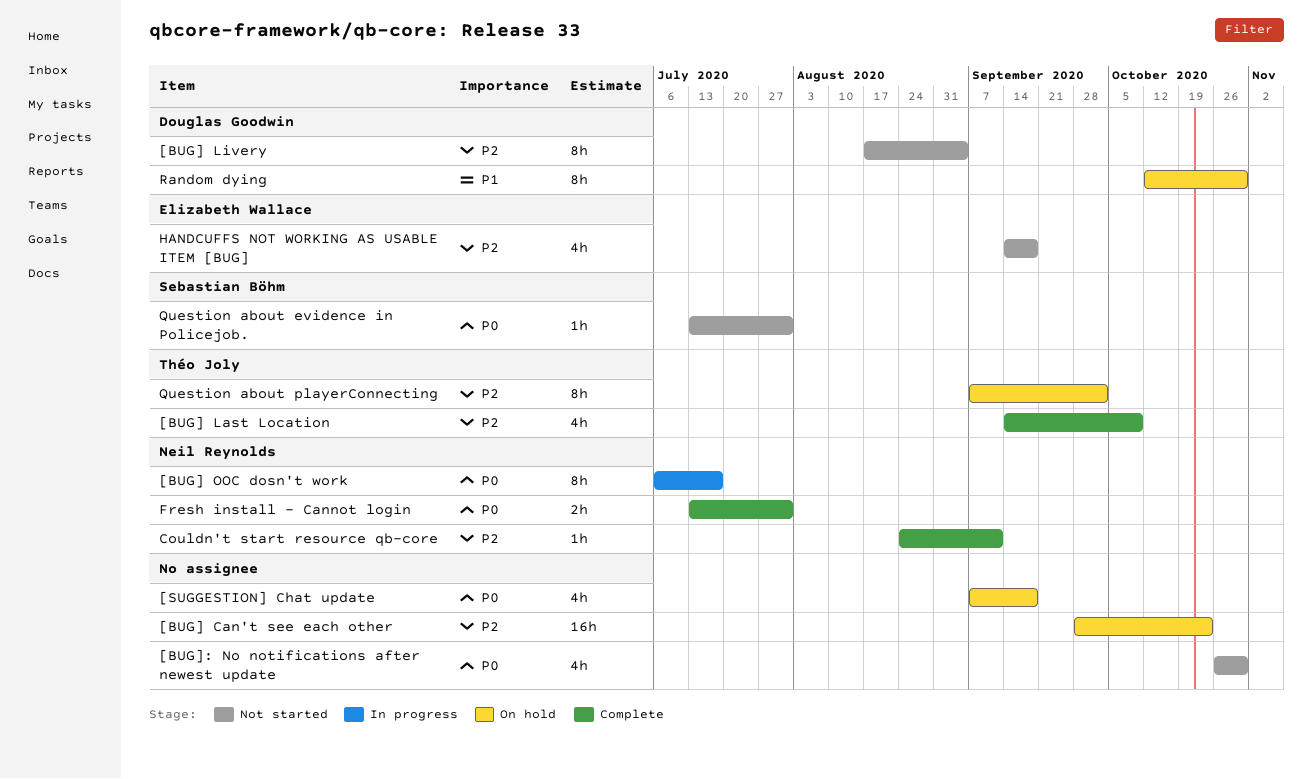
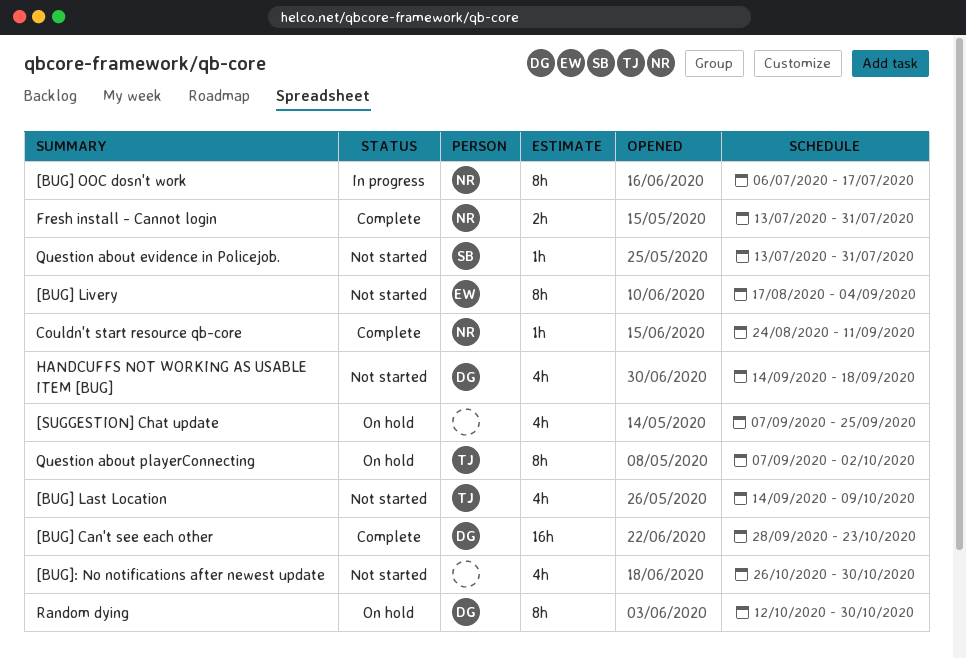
[BUG] Can't see each other, status: On hold -> Complete
[BUG] Can't see each other, owner: none -> Douglas Goodwin
[BUG] Last Location, status: Complete -> Not started
[BUG] Livery, owner: Douglas Goodwin -> Elizabeth Wallace
[SUGGESTION] Chat update, due: Sep 18 -> Sep 25
HANDCUFFS NOT WORKING AS USABLE ITEM [BUG], owner: Elizabeth Wallace -> Douglas Goodwin

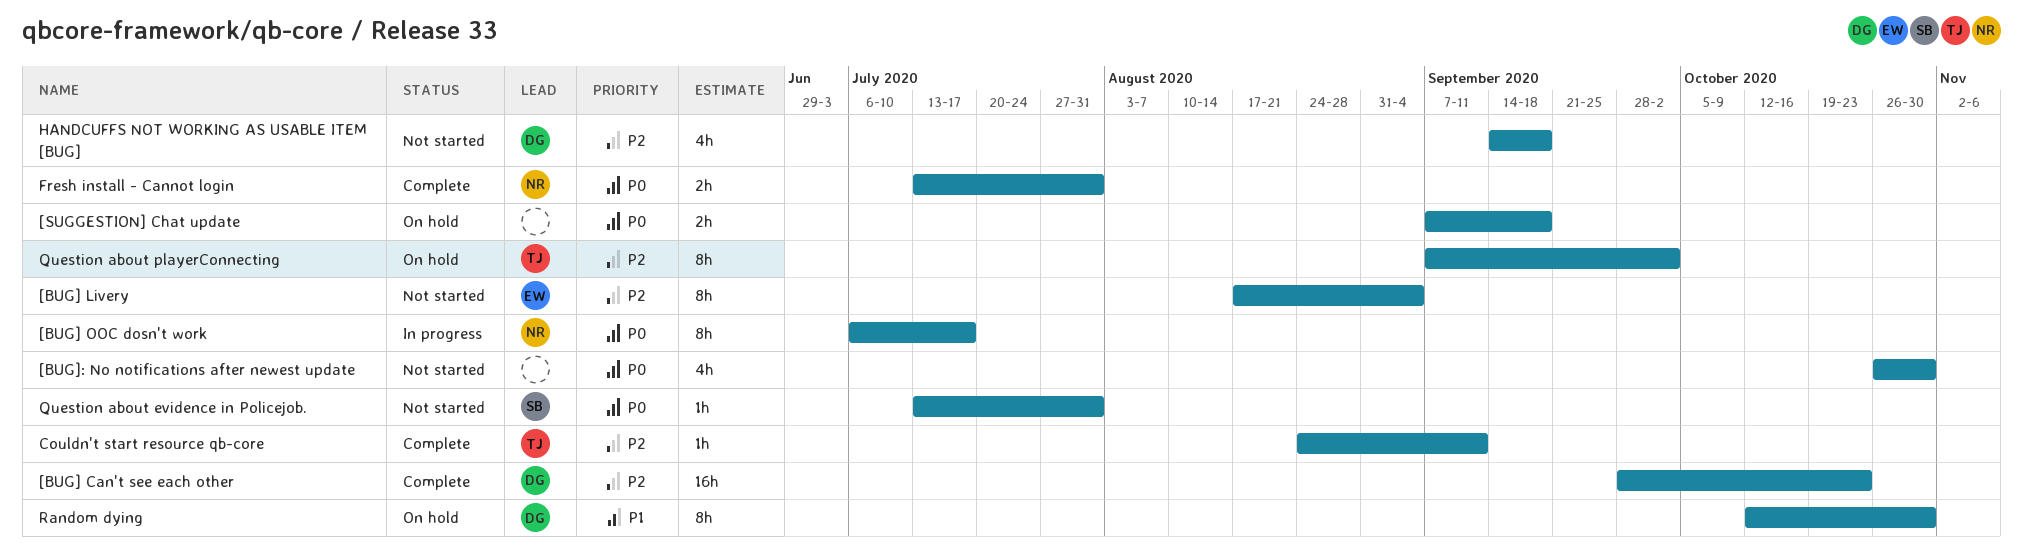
[BUG] Last Location: present -> none
[SUGGESTION] Chat update, estimate: 4h -> 2h
[SUGGESTION] Chat update, due: Sep 25 -> Sep 18
Couldn't start resource qb-core, owner: NR -> TJ

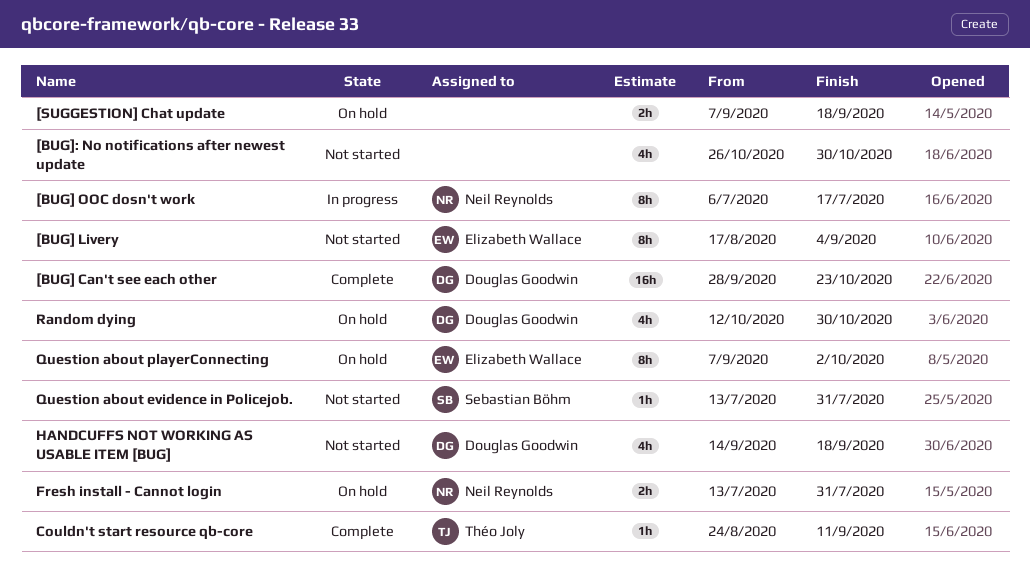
Fresh install - Cannot login, status: Complete -> On hold
Question about playerConnecting, owner: Théo Joly -> Elizabeth Wallace
Random dying, estimate: 8h -> 4h

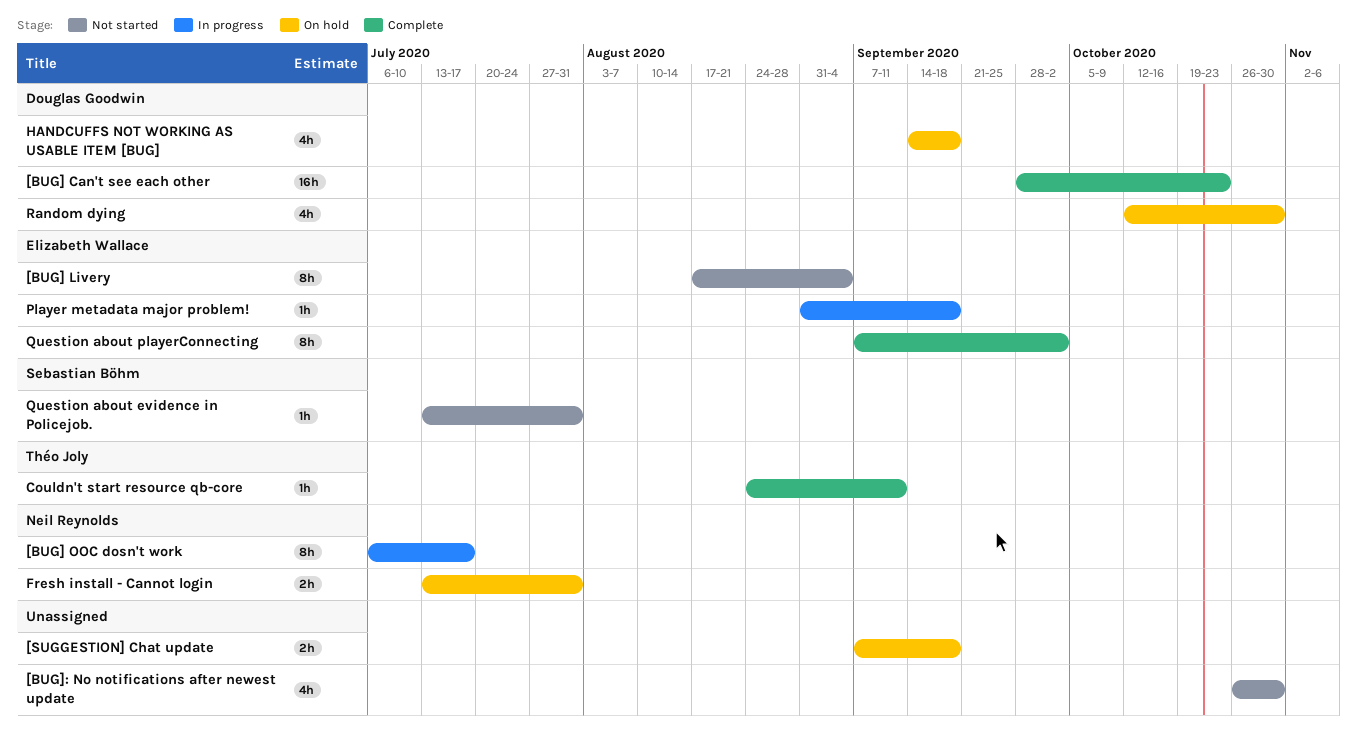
HANDCUFFS NOT WORKING AS USABLE ITEM [BUG], status: Not started -> On hold
Player metadata major problem!: none -> present
Question about playerConnecting, status: On hold -> Complete

